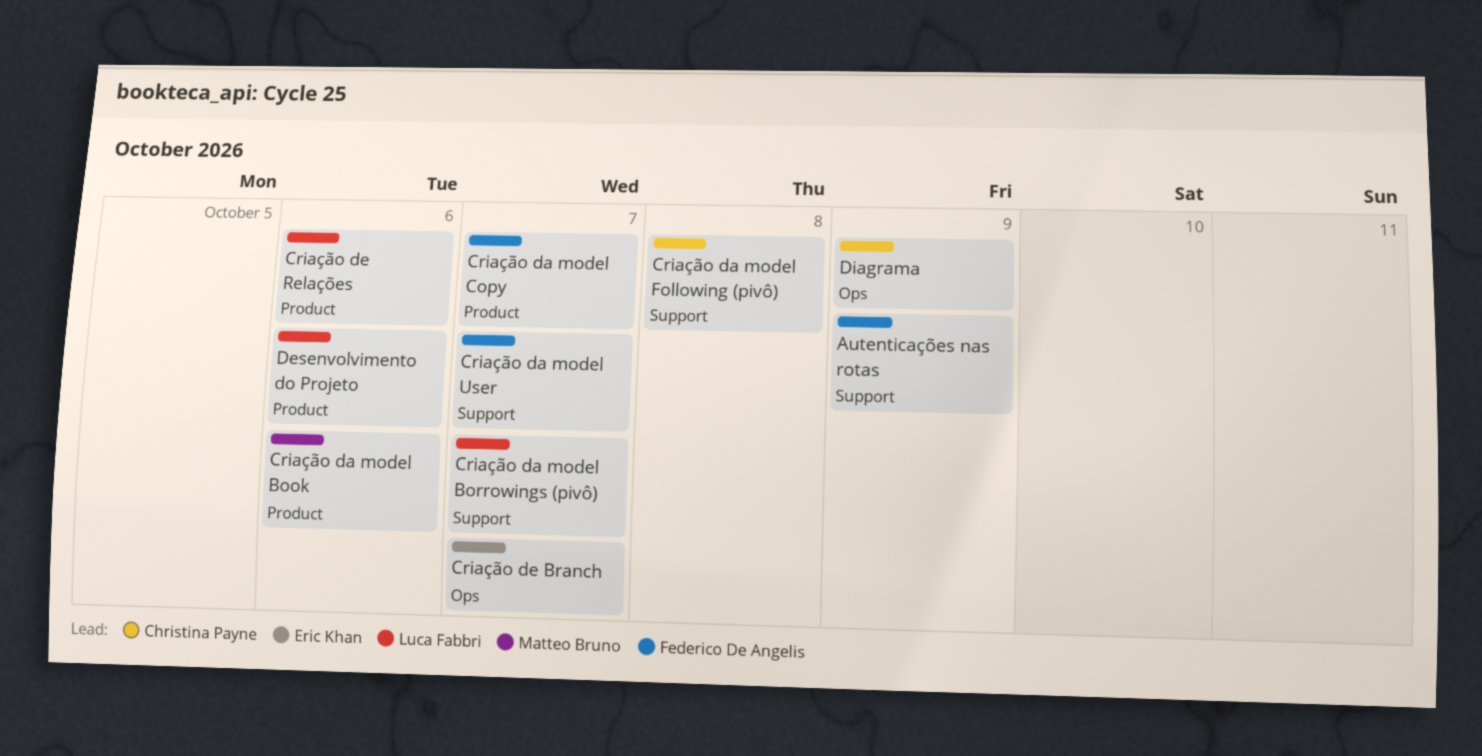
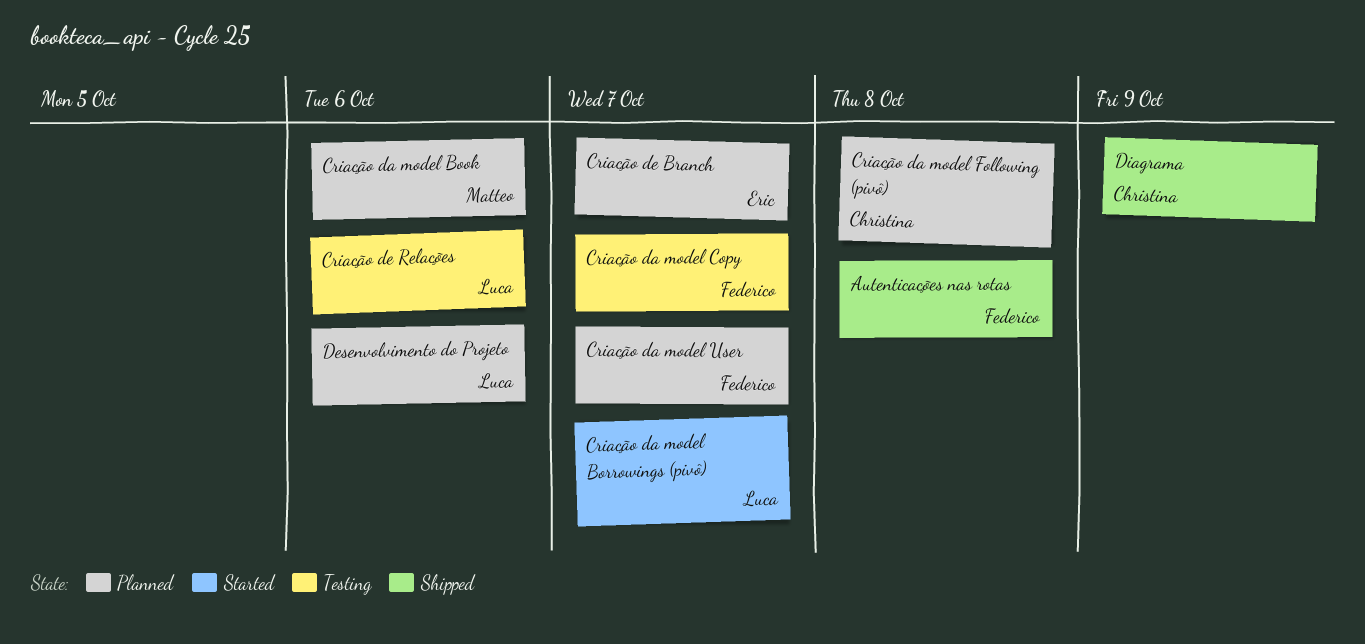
Autenticações nas rotas, due: Oct 9 -> Oct 8

